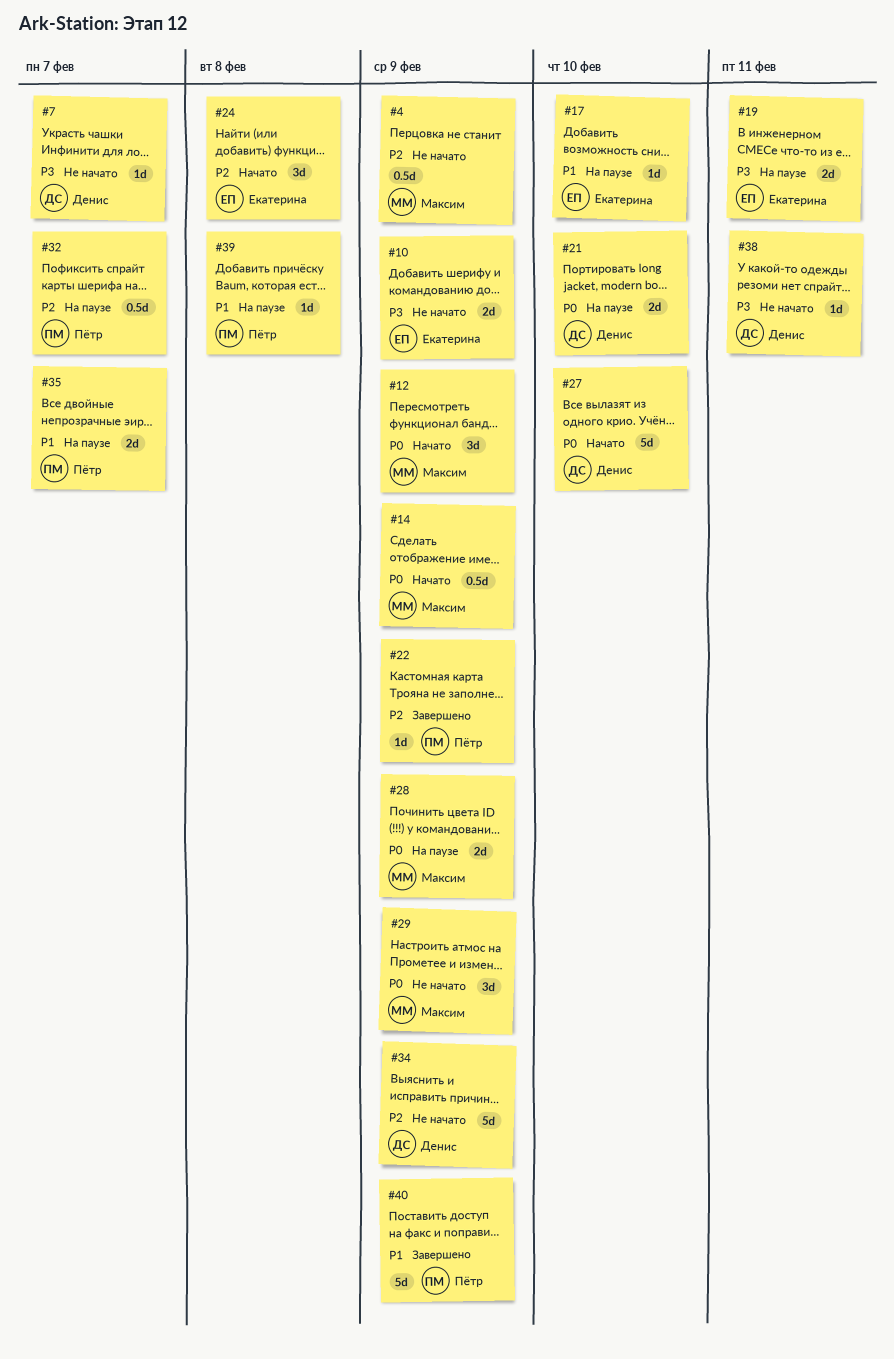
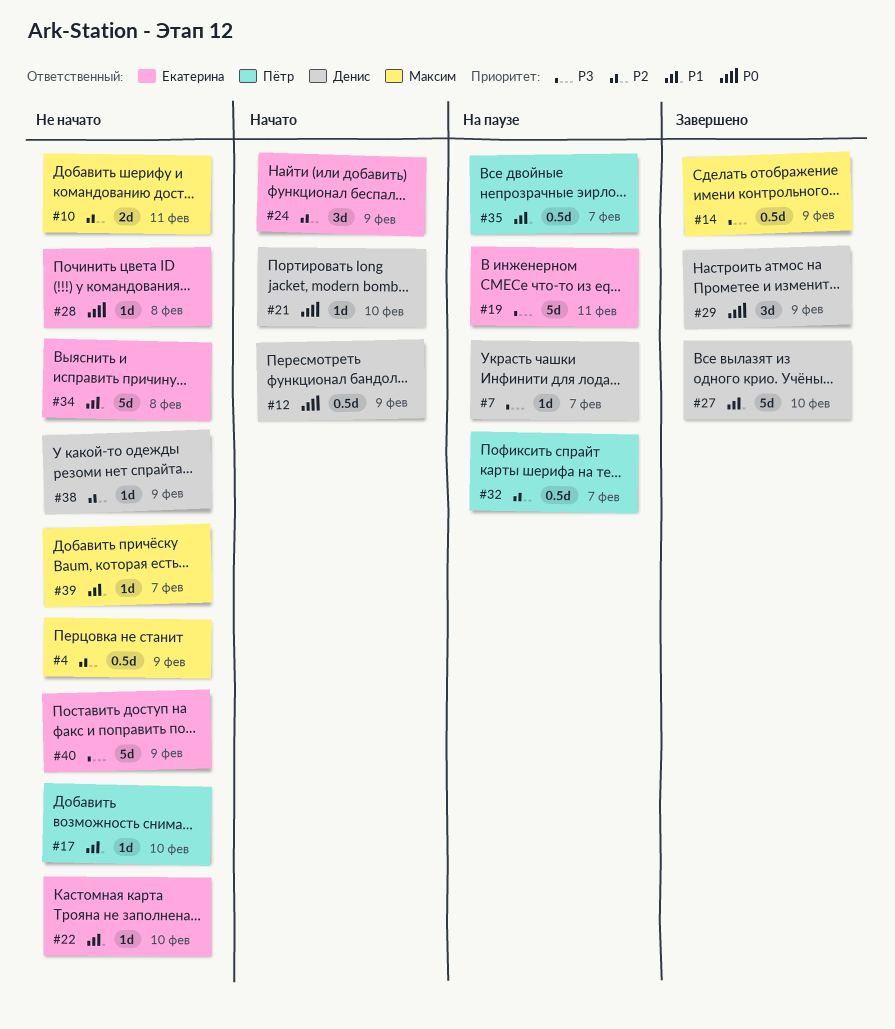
#7, status: Не начато -> На паузе
#10, owner: Екатерина -> Максим
#10, priority: P3 -> P2
#10, due: Feb 9 -> Feb 11
#12, owner: Максим -> Денис
#12, estimate: 3d -> 0.5d
#14, status: Начато -> Завершено
#14, priority: P0 -> P3
#17, status: На паузе -> Не начато
#17, owner: Екатерина -> Пётр
#19, estimate: 2d -> 5d
#21, status: На паузе -> Начато
#21, estimate: 2d -> 1d
#22, status: Завершено -> Не начато
#22, owner: Пётр -> Екатерина
#22, priority: P2 -> P1
#22, due: Feb 9 -> Feb 10
#24, due: Feb 8 -> Feb 9
#27, status: Начато -> Завершено
#27, priority: P0 -> P1
#28, status: На паузе -> Не начато
#28, owner: Максим -> Екатерина
#28, estimate: 2d -> 1d
#28, due: Feb 9 -> Feb 8
#29, status: Не начато -> Завершено
#29, owner: Максим -> Денис
#34, owner: Денис -> Екатерина
#34, priority: P2 -> P1
#34, due: Feb 9 -> Feb 8
#35, estimate: 2d -> 0.5d
#38, priority: P3 -> P2
#38, due: Feb 11 -> Feb 9
#39, status: На паузе -> Не начато
#39, owner: Пётр -> Максим
#39, due: Feb 8 -> Feb 7
#40, status: Завершено -> Не начато
#40, owner: Пётр -> Екатерина
#40, priority: P1 -> P3

